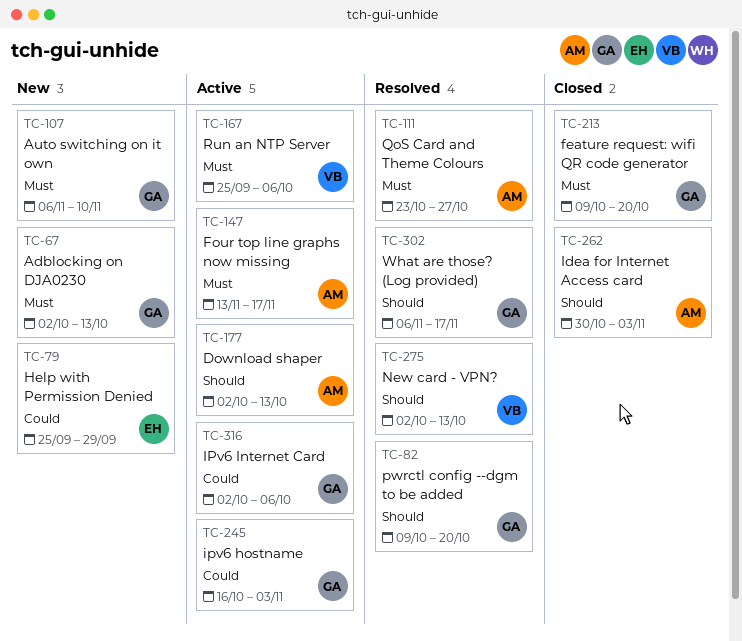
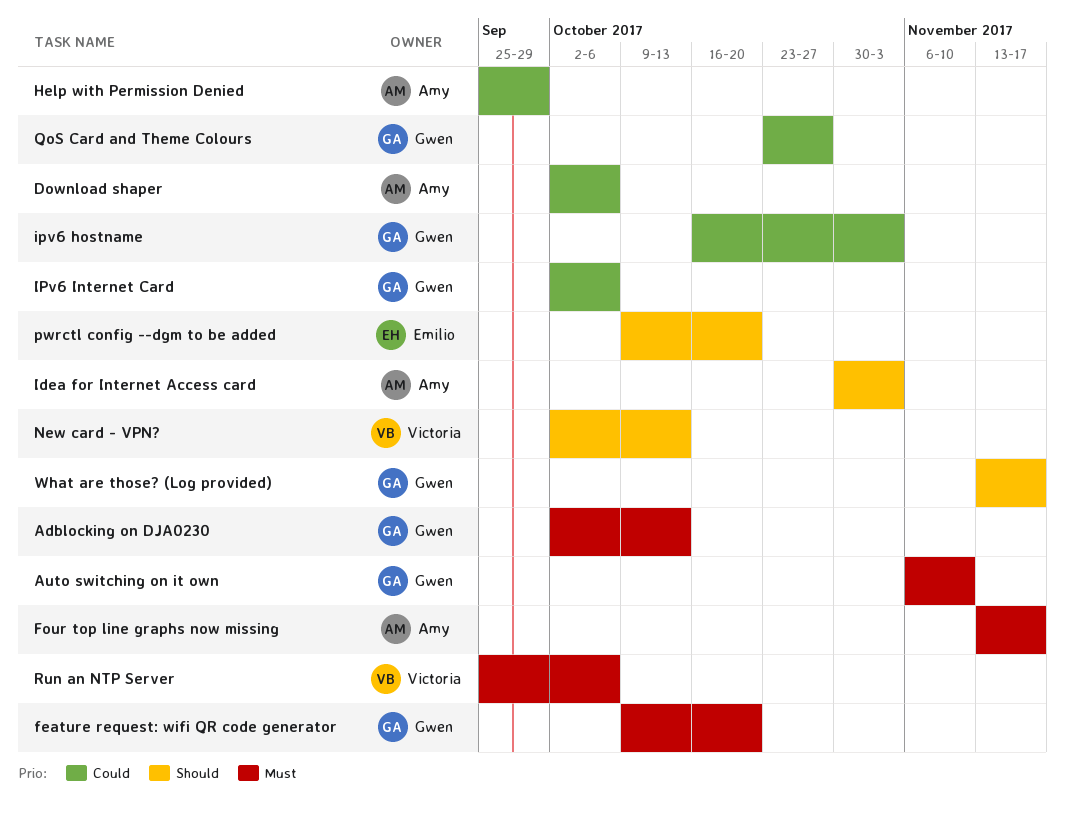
Download shaper, priority: Should -> Could
Download shaper, due: Oct 13 -> Oct 6
Help with Permission Denied, owner: Emilio -> Amy
pwrctl config --dgm to be added, owner: Gwen -> Emilio
QoS Card and Theme Colours, owner: Amy -> Gwen
QoS Card and Theme Colours, priority: Must -> Could
What are those? (Log provided), start: Nov 6 -> Nov 13

